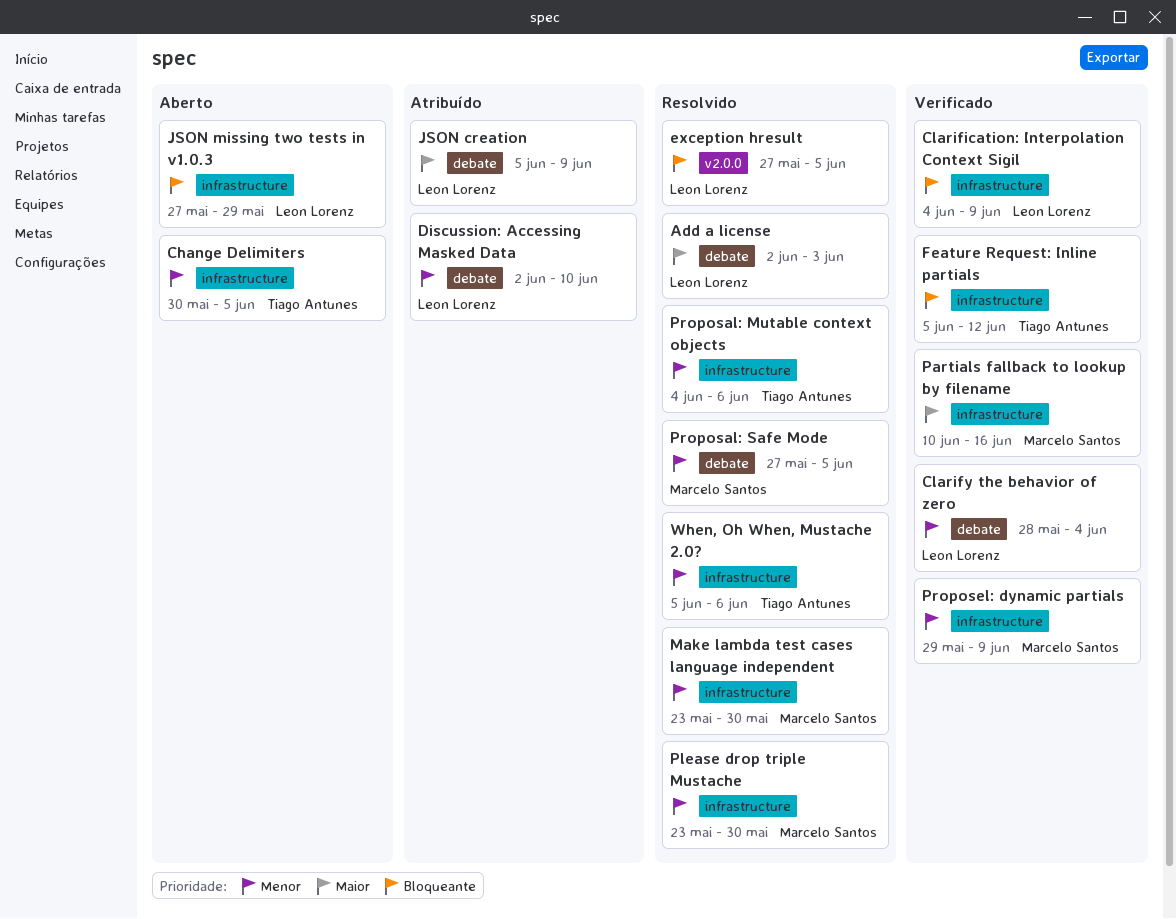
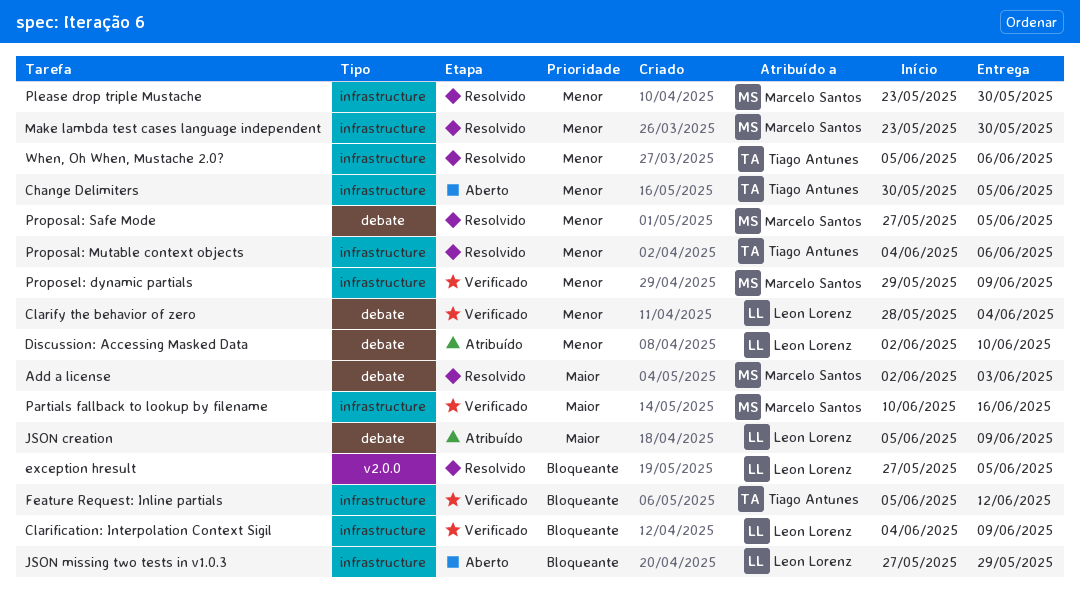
Add a license, owner: Leon Lorenz -> Marcelo Santos

